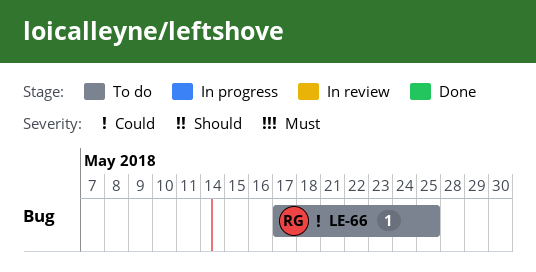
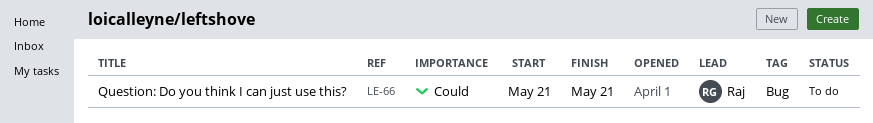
LE-66, start: May 17 -> May 21
LE-66, due: May 25 -> May 21

